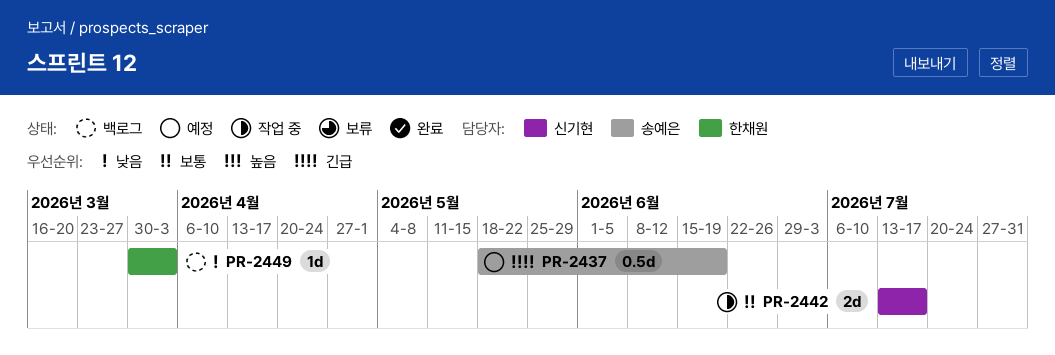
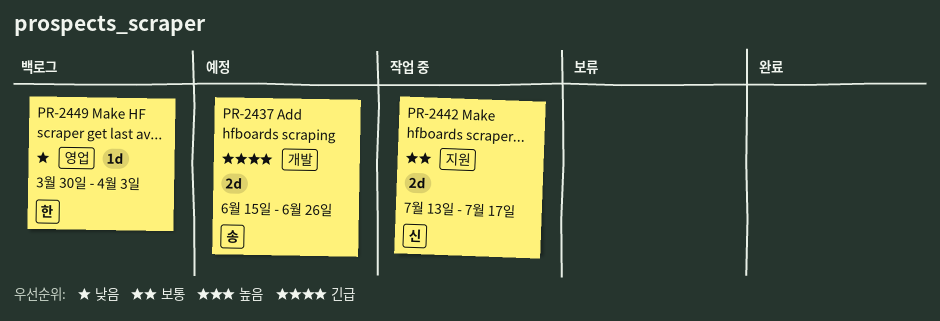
PR-2437, estimate: 0.5d -> 2d
PR-2437, start: May 18 -> Jun 15
PR-2437, due: Jun 19 -> Jun 26

